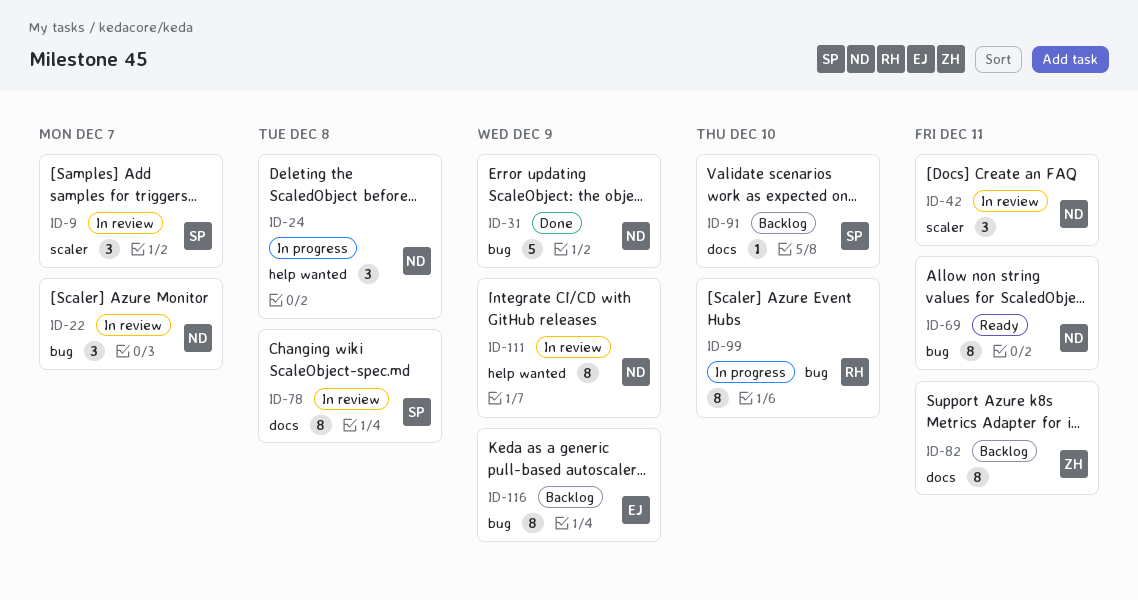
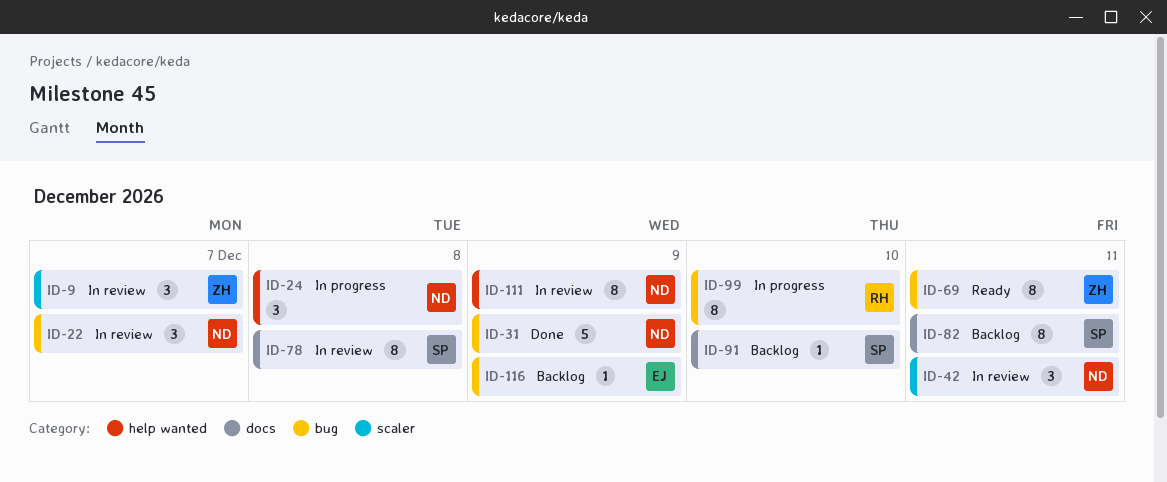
ID-9, owner: SP -> ZH
ID-69, owner: ND -> ZH
ID-82, owner: ZH -> SP
ID-116, estimate: 8 -> 1

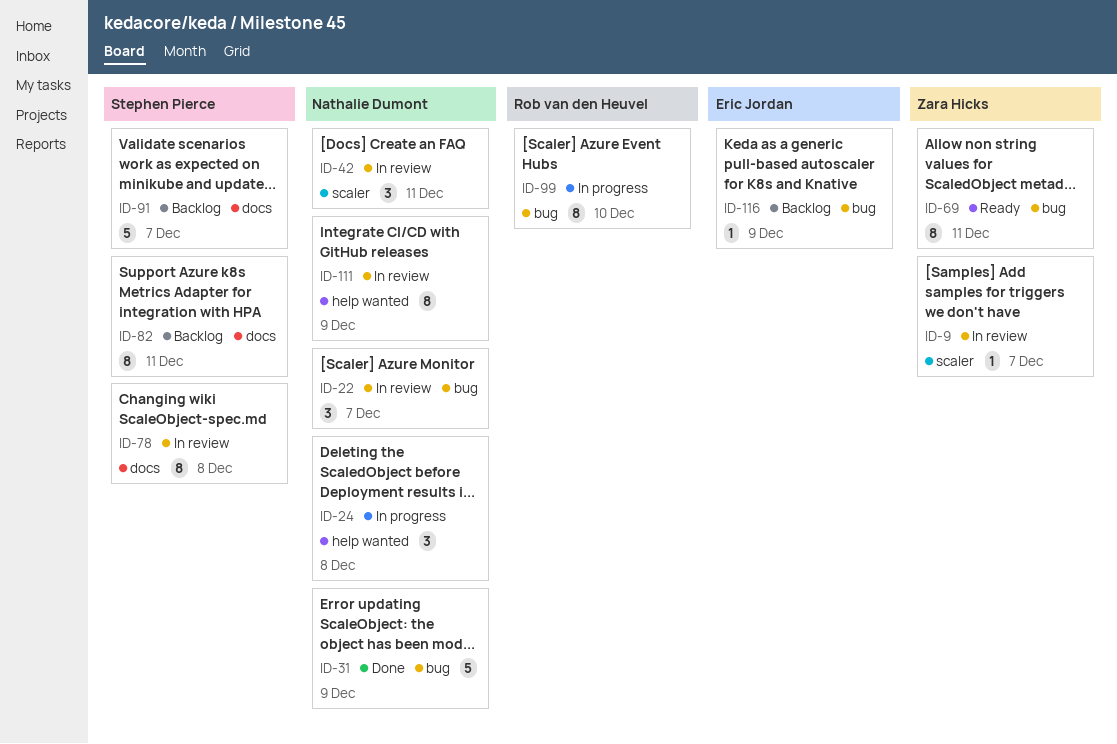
ID-9, estimate: 3 -> 1
ID-91, estimate: 1 -> 5
ID-91, due: Dec 10 -> Dec 7

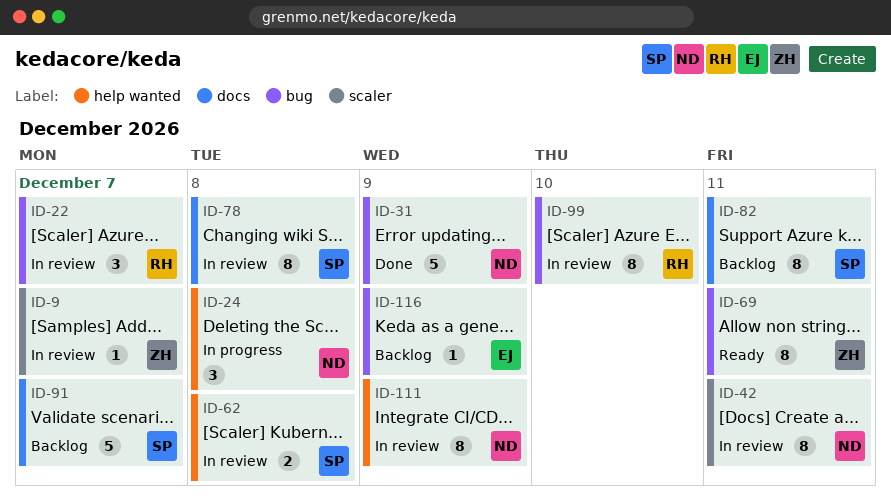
ID-22, owner: Nathalie Dumont -> Rob van den Heuvel
ID-42, estimate: 3 -> 8
ID-62: none -> present
ID-99, status: In progress -> In review

